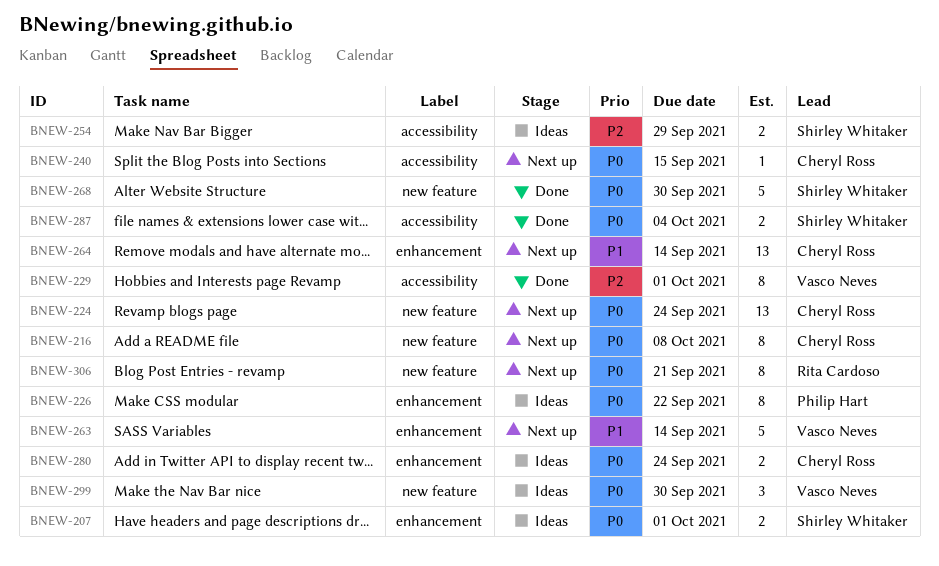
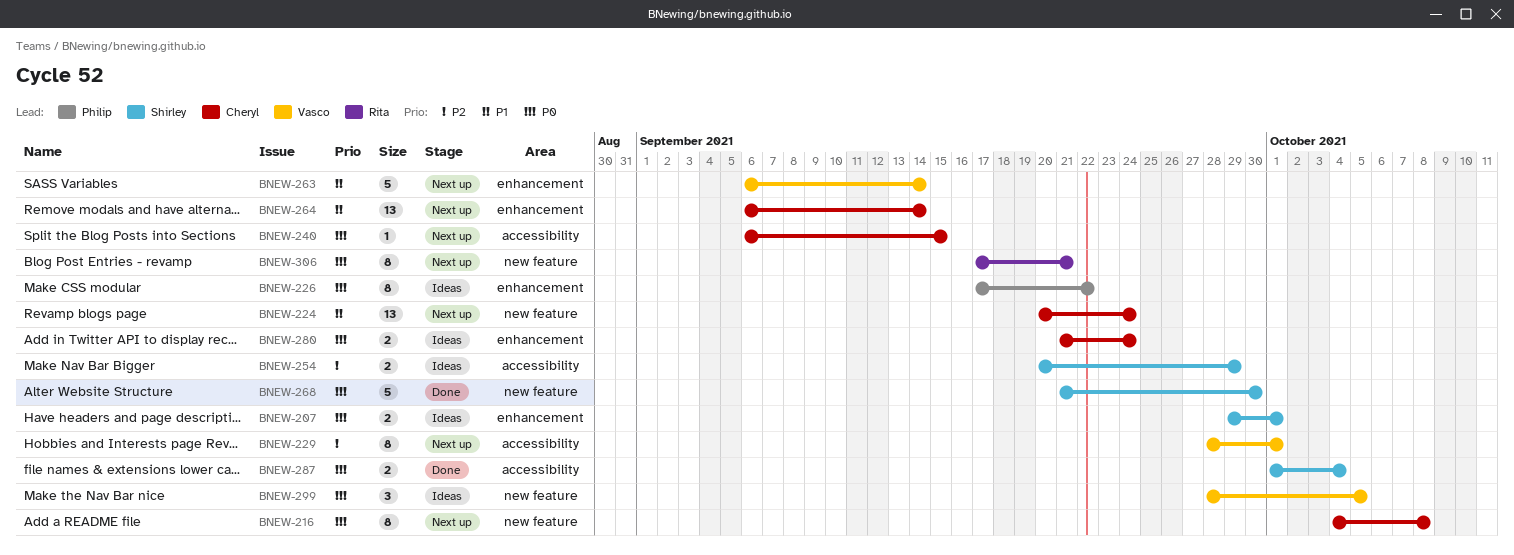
BNEW-224, priority: P0 -> P1
BNEW-229, status: Done -> Next up
BNEW-299, due: Sep 30 -> Oct 5

